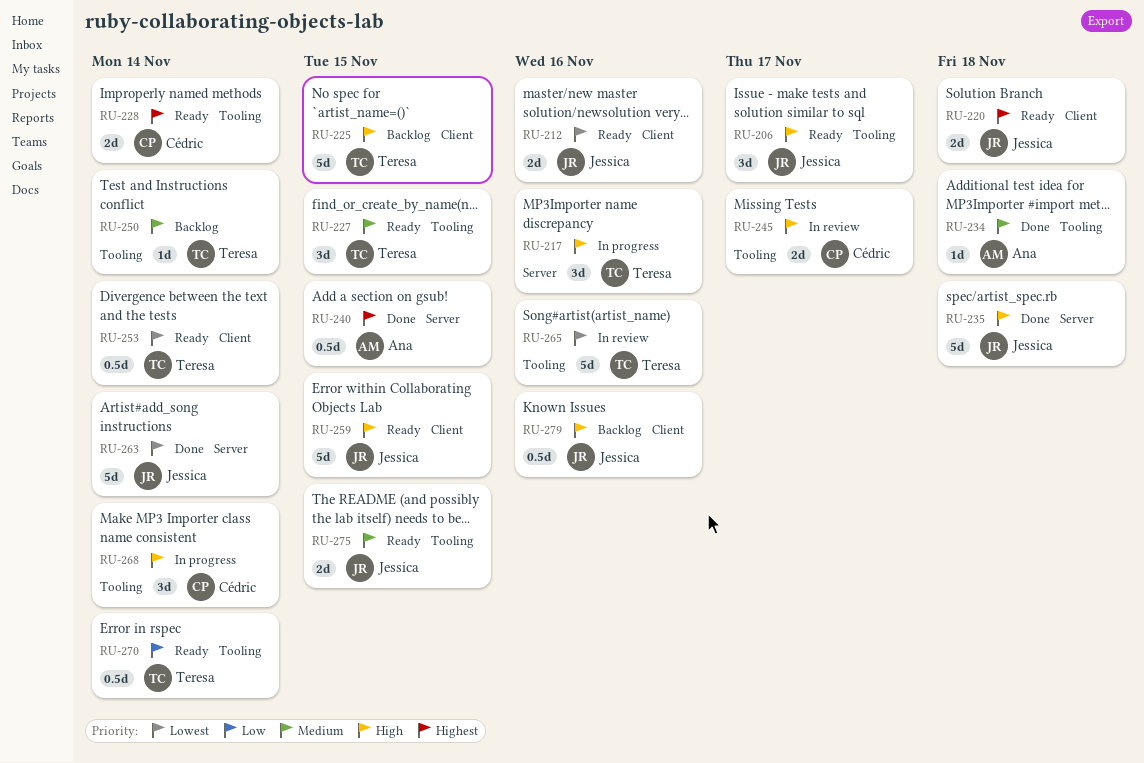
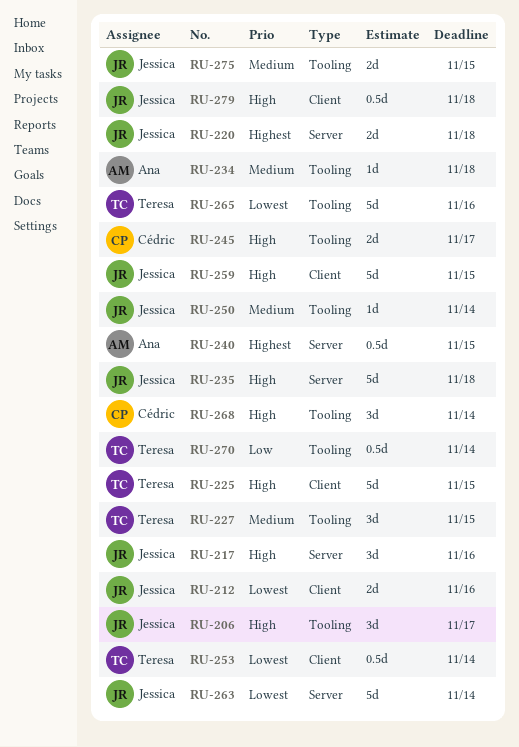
RU-217, owner: Teresa -> Jessica
RU-220, label: Client -> Server
RU-228: present -> none
RU-250, owner: Teresa -> Jessica
RU-279, due: Nov 16 -> Nov 18

